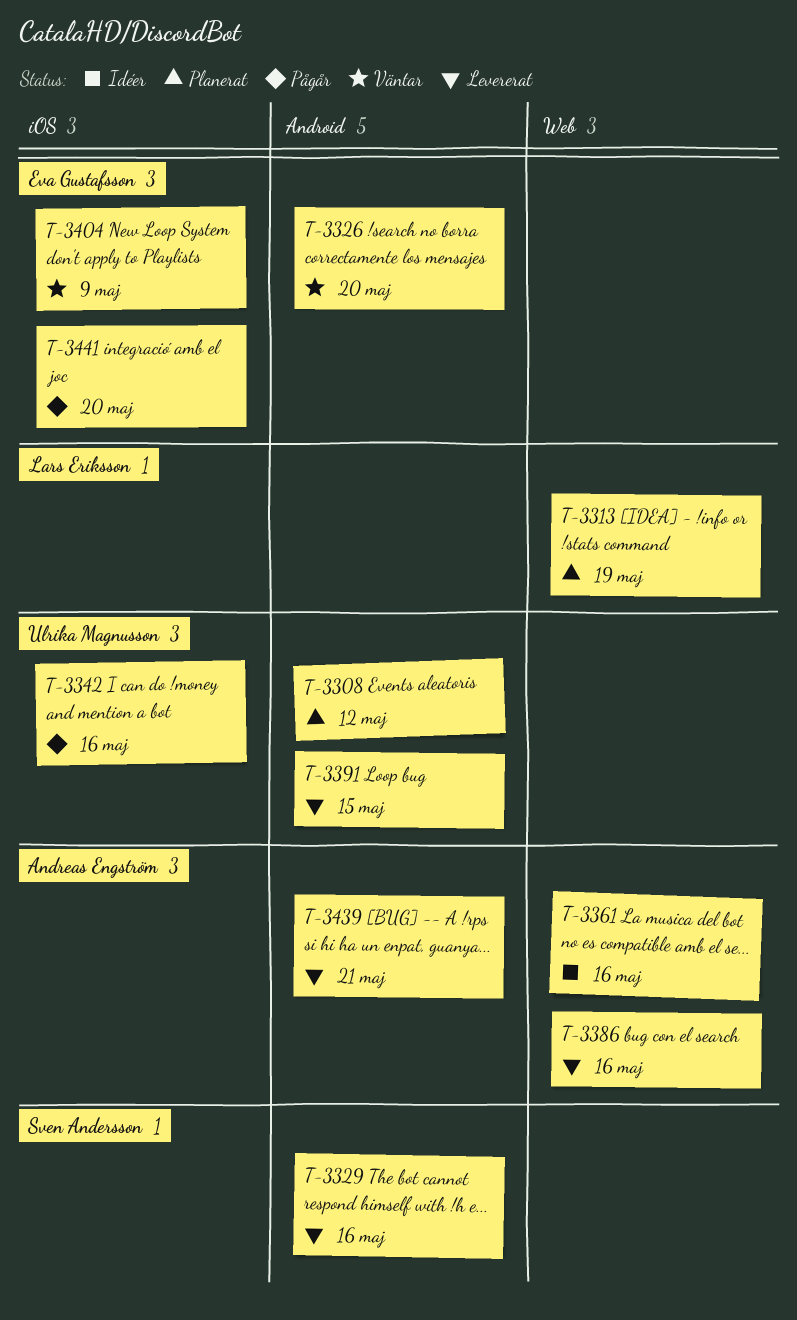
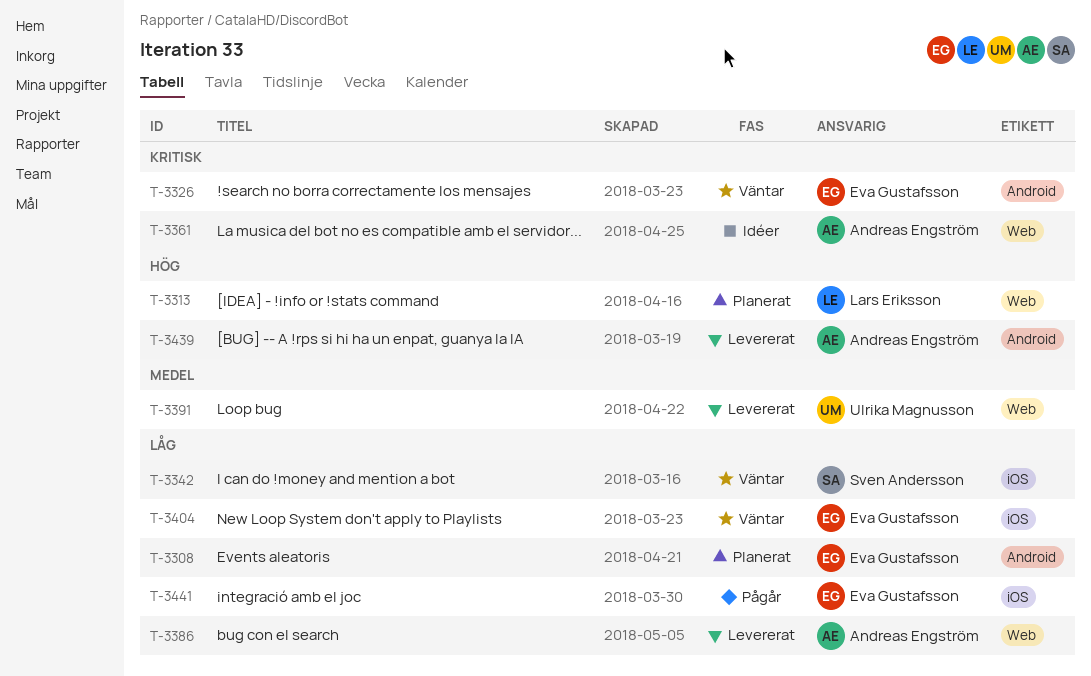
T-3308, owner: Ulrika Magnusson -> Eva Gustafsson
T-3329: present -> none
T-3342, status: Pågår -> Väntar
T-3342, owner: Ulrika Magnusson -> Sven Andersson
T-3391, label: Android -> Web

